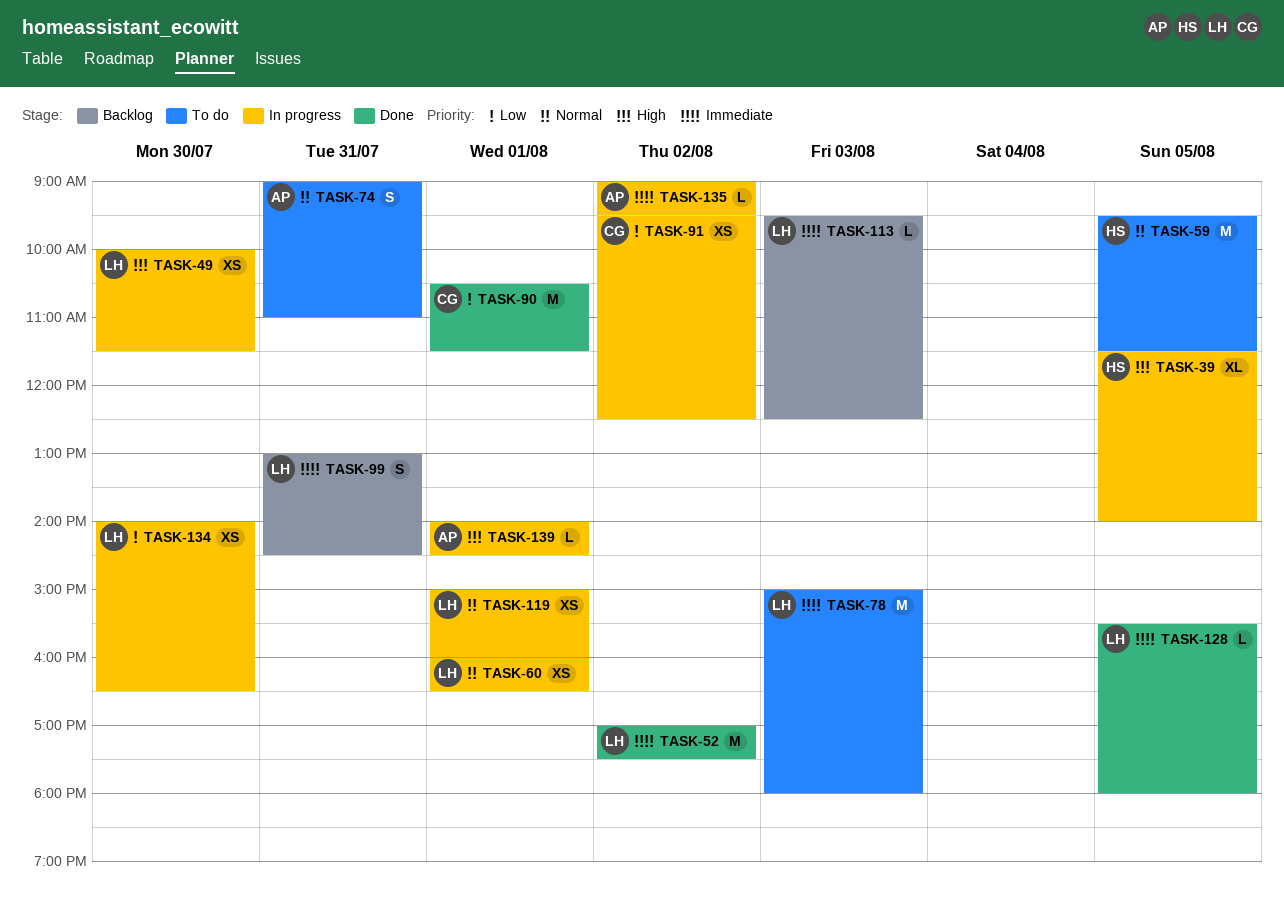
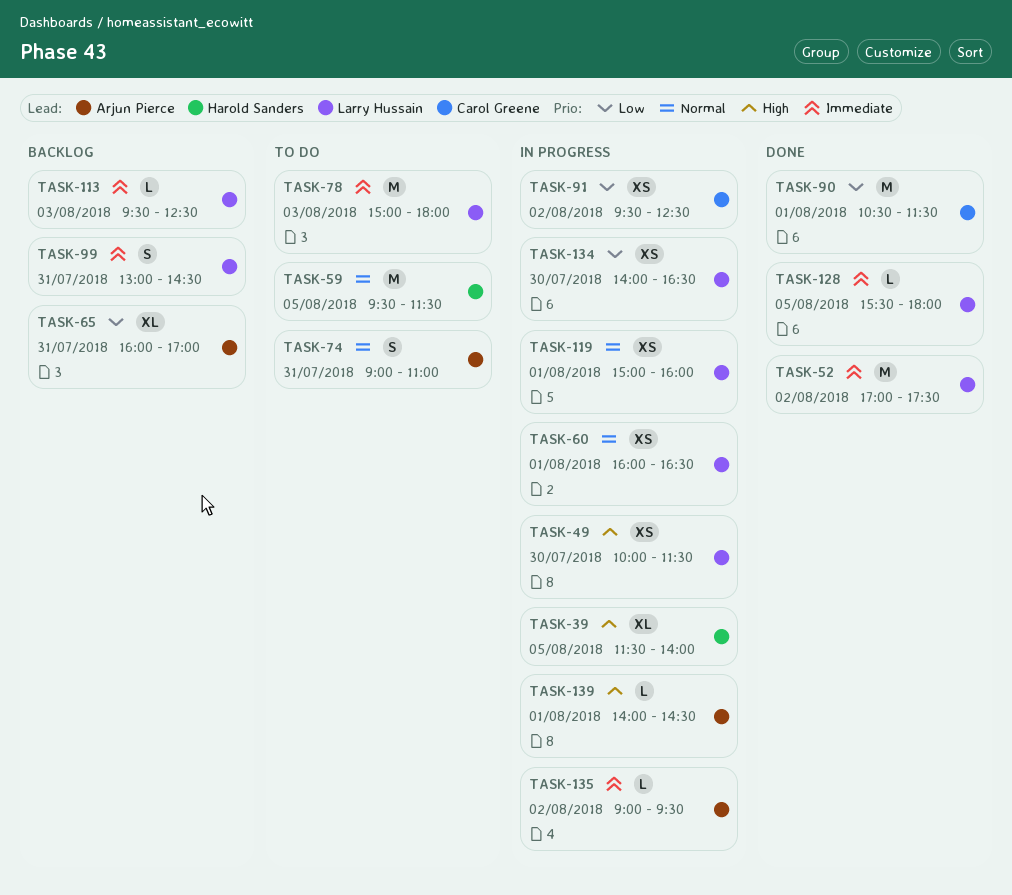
TASK-65: none -> present

